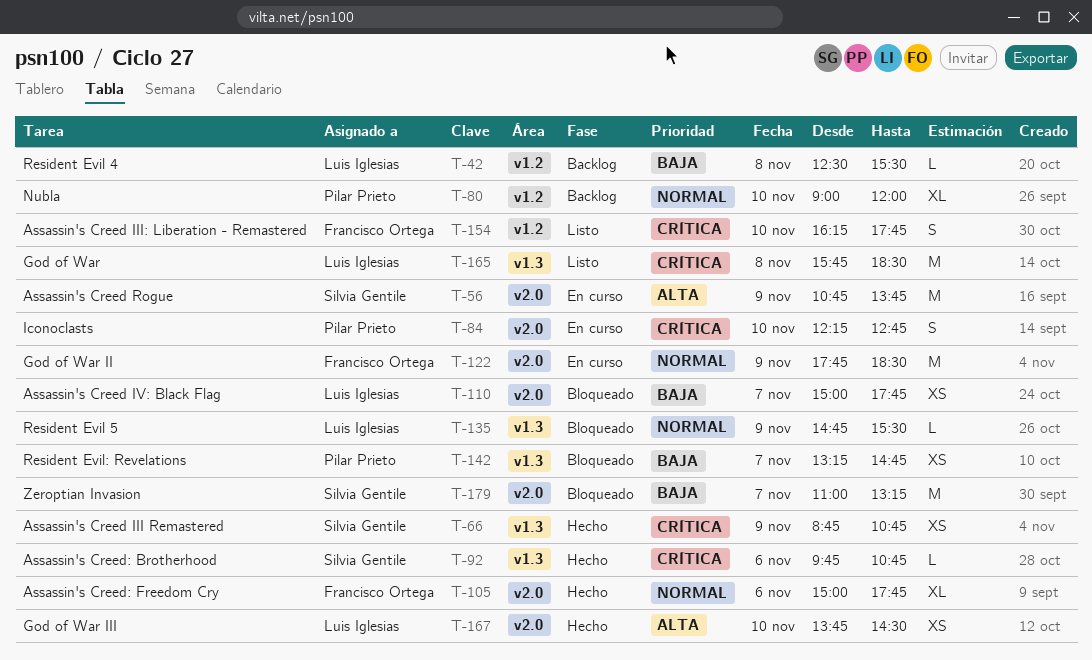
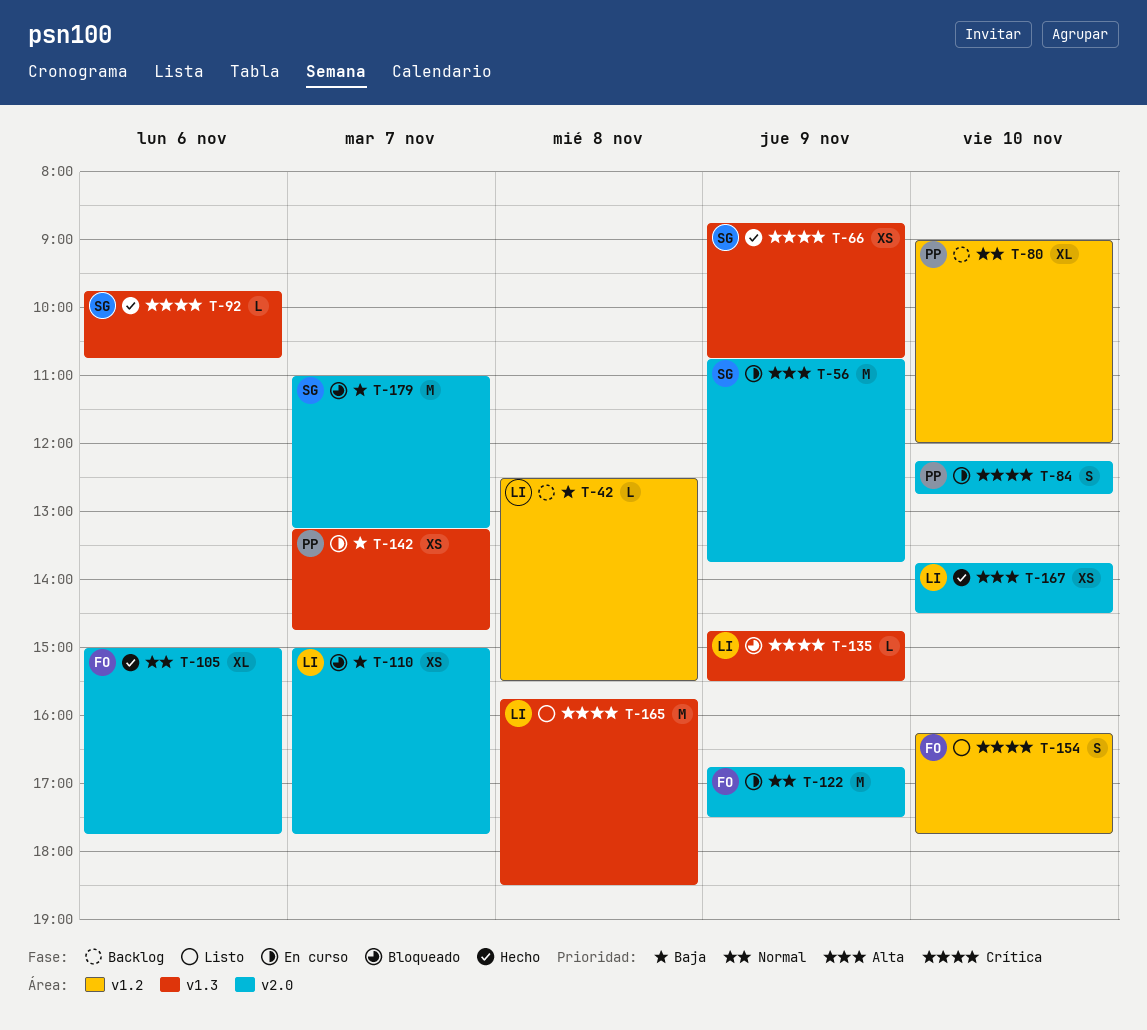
T-122, begins: 17:45 -> 16:45
T-122, ends: 18:30 -> 17:30
T-135, priority: Normal -> Crítica
T-142, status: Bloqueado -> En curso

